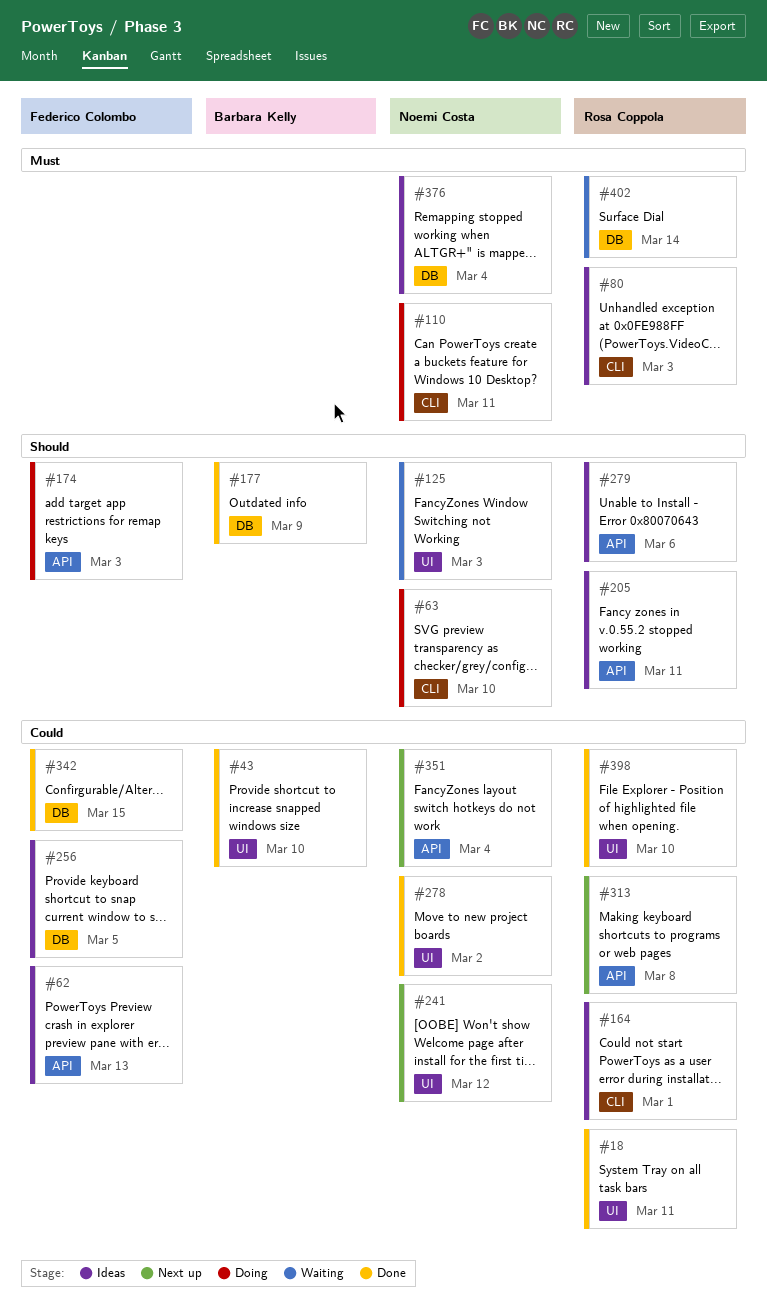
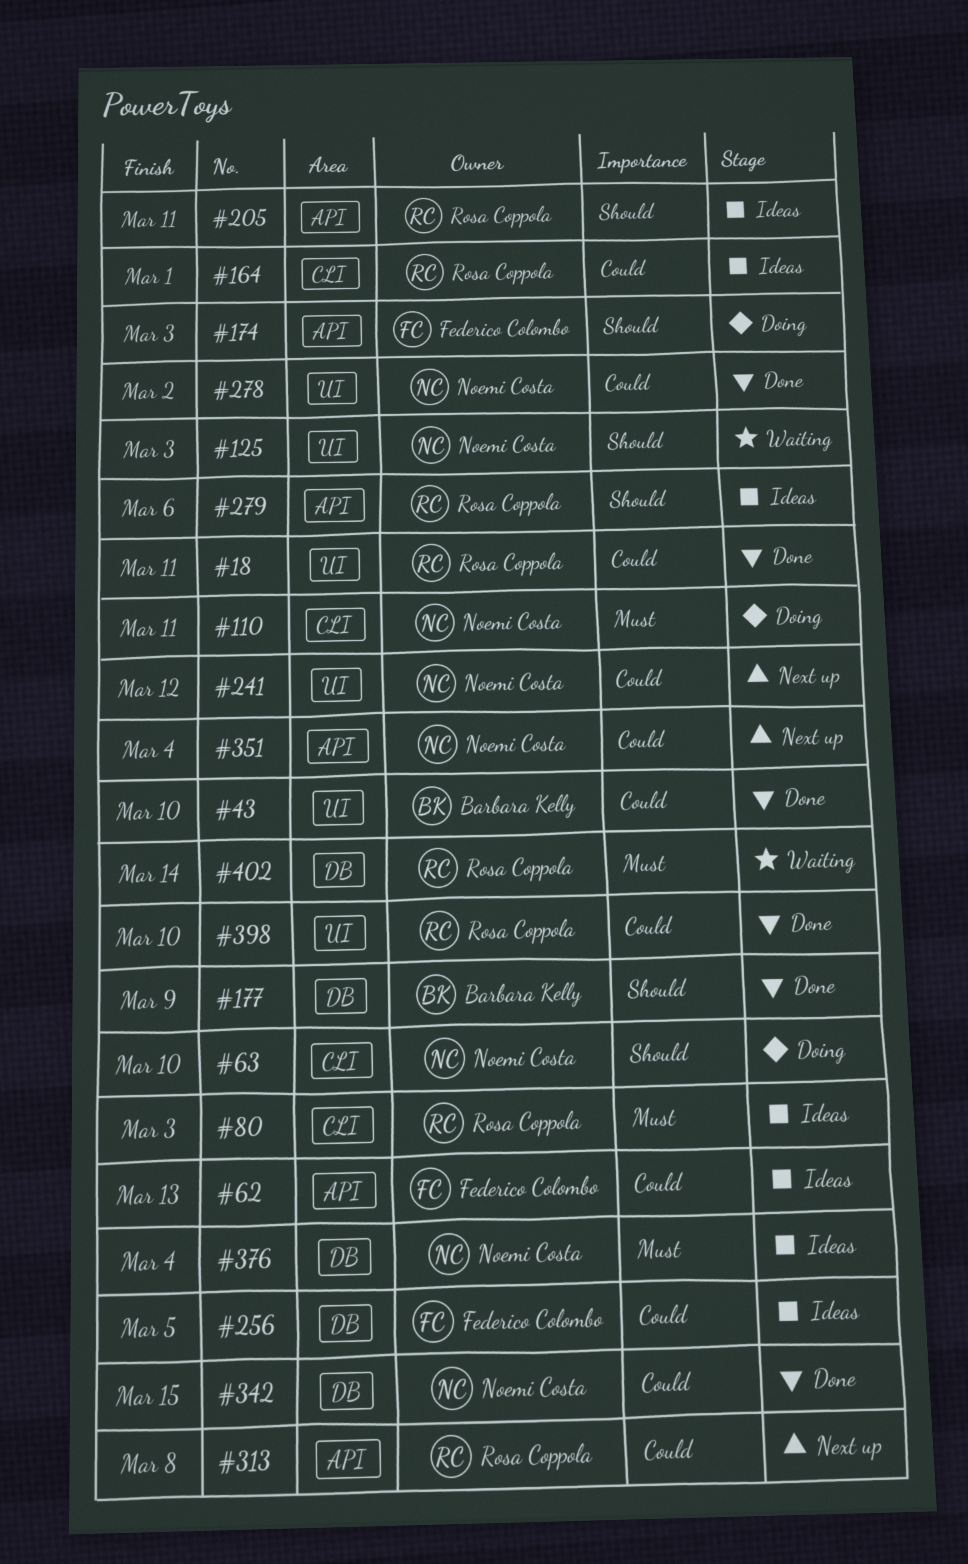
#342, owner: Federico Colombo -> Noemi Costa

